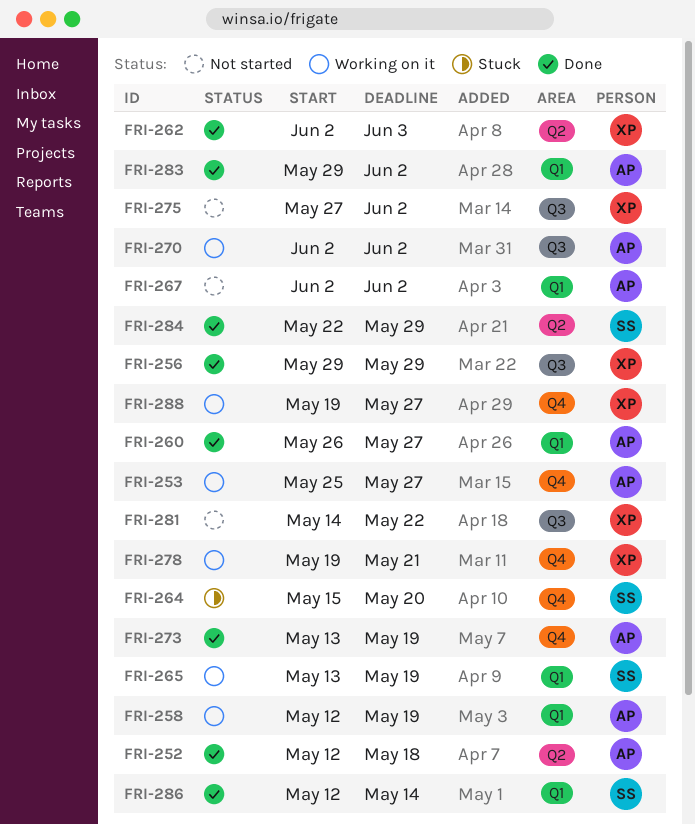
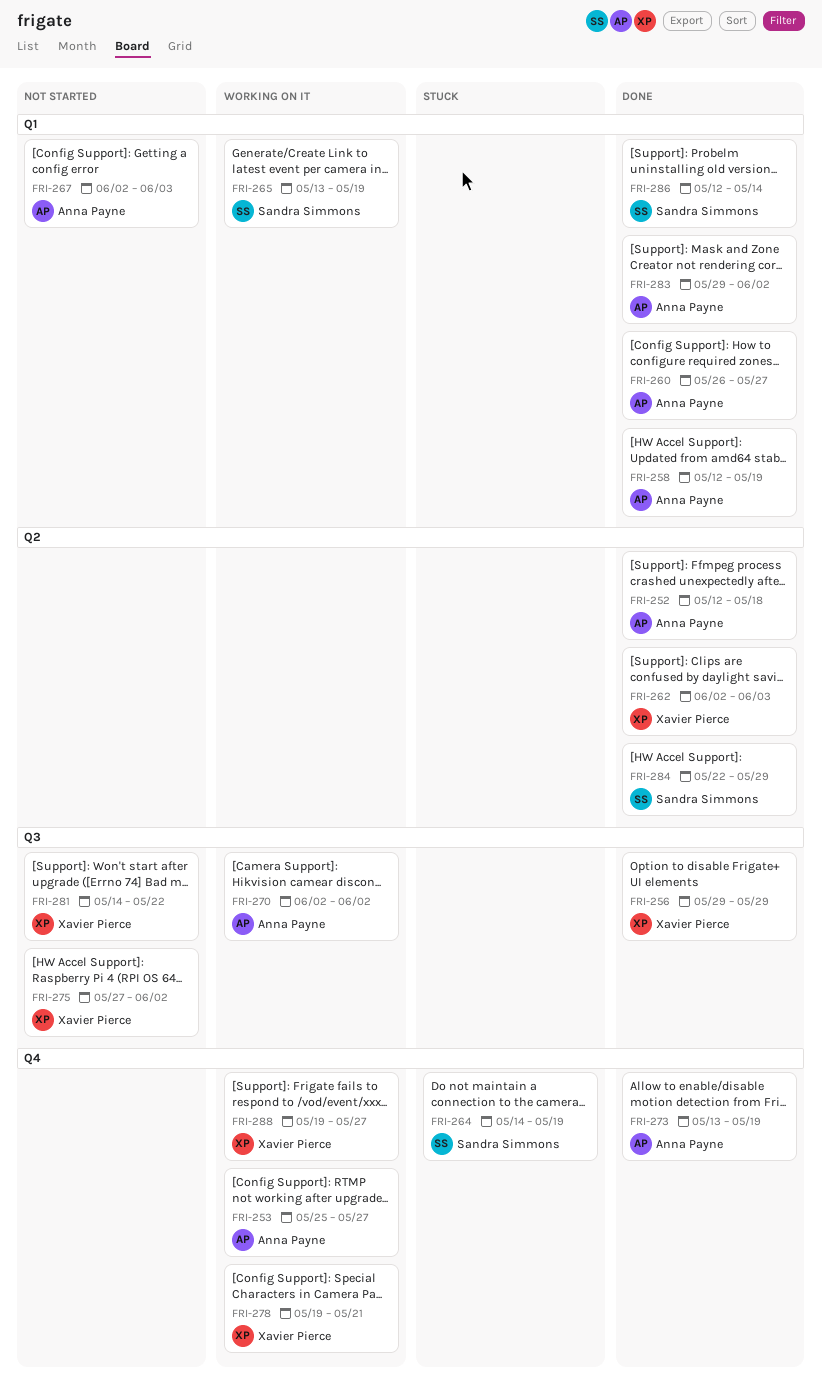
FRI-258, status: Working on it -> Done
FRI-264, start: May 15 -> May 14
FRI-264, due: May 20 -> May 19
FRI-267, due: Jun 2 -> Jun 3

